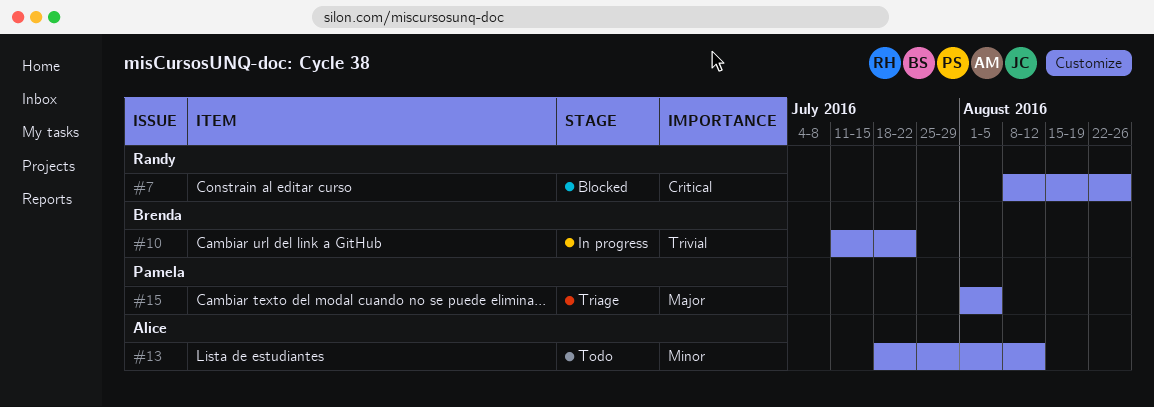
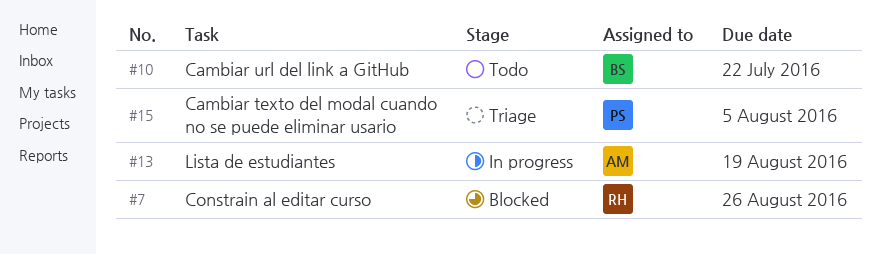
#10, status: In progress -> Todo
#13, status: Todo -> In progress
#13, due: Aug 12 -> Aug 19

